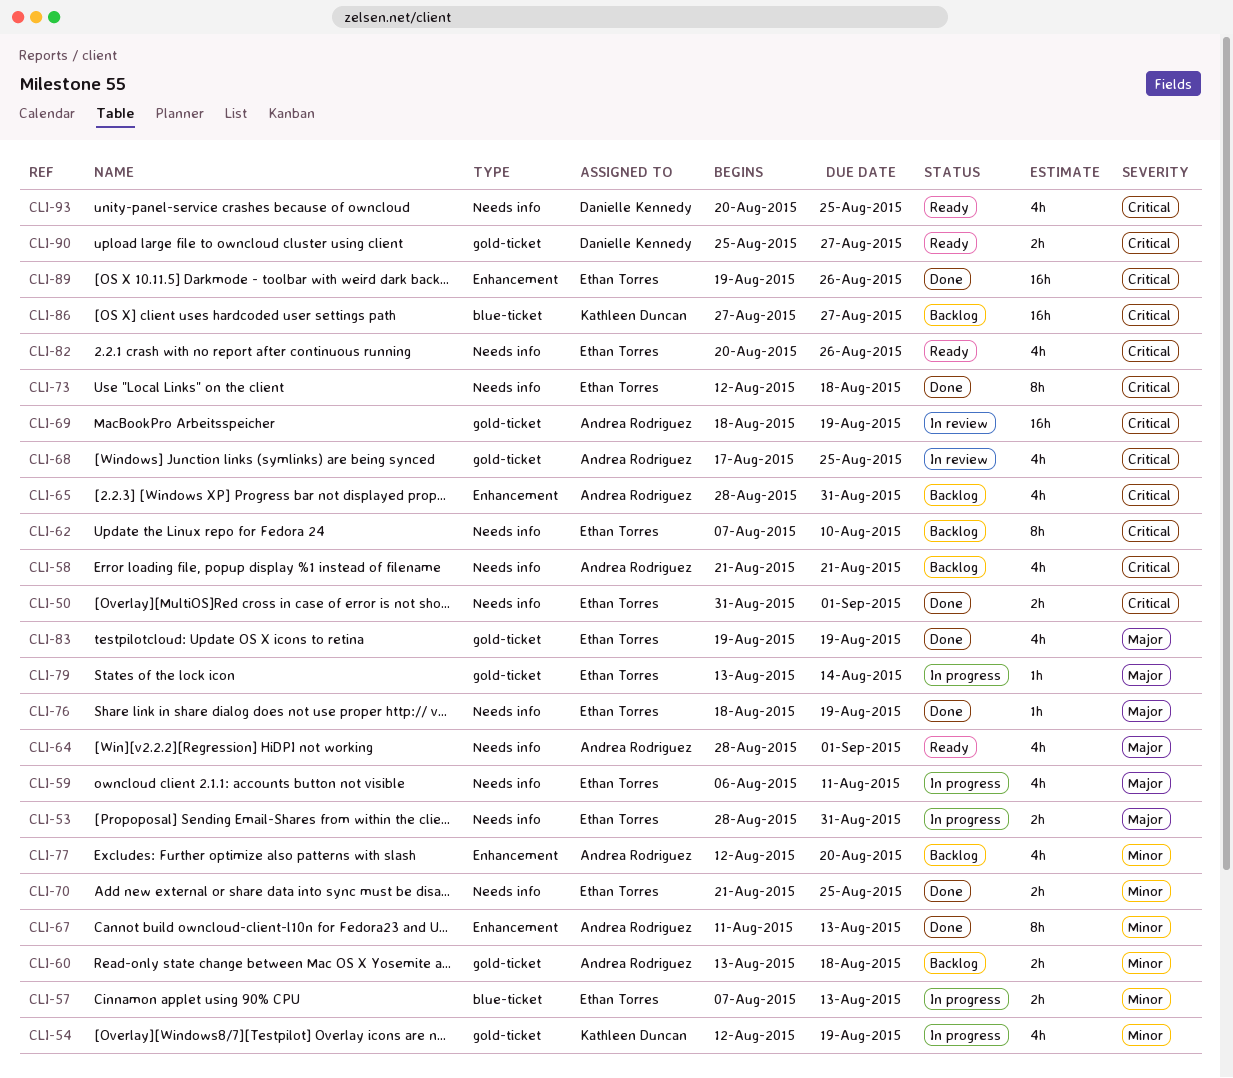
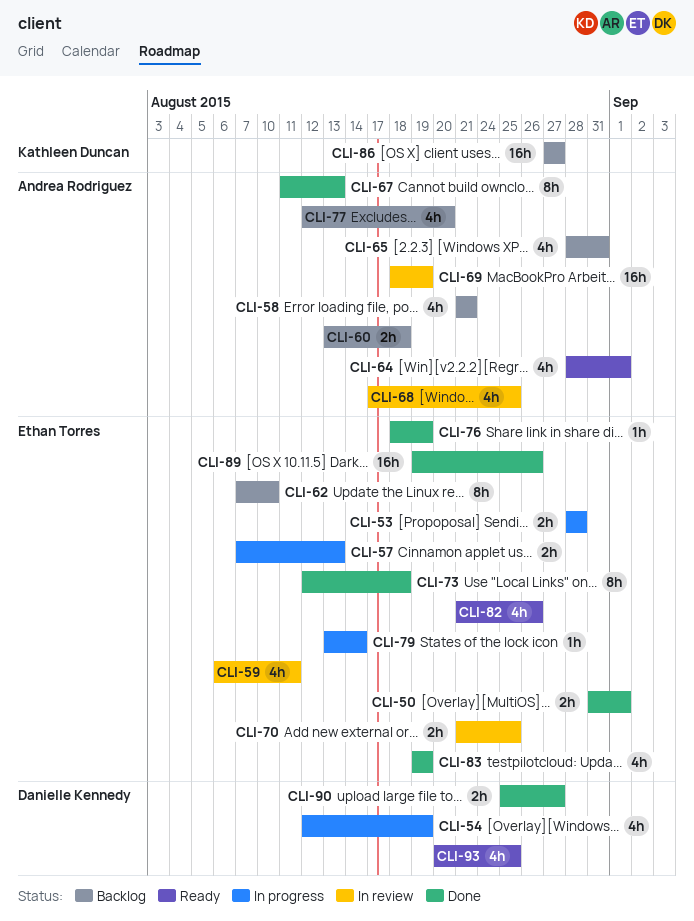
CLI-53, due: Aug 31 -> Aug 28
CLI-54, owner: Kathleen Duncan -> Danielle Kennedy
CLI-59, status: In progress -> In review
CLI-70, status: Done -> In review
CLI-82, start: Aug 20 -> Aug 21
CLI-90, status: Ready -> Done

